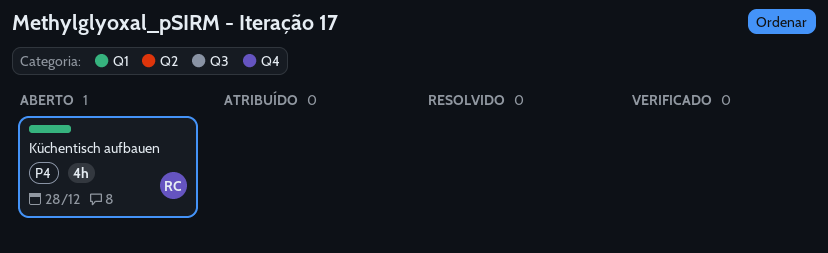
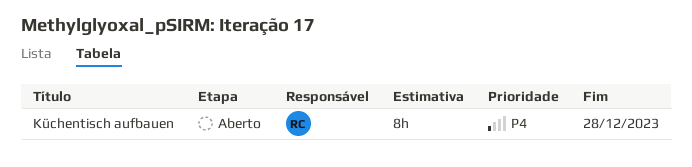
Küchentisch aufbauen, estimate: 4h -> 8h

